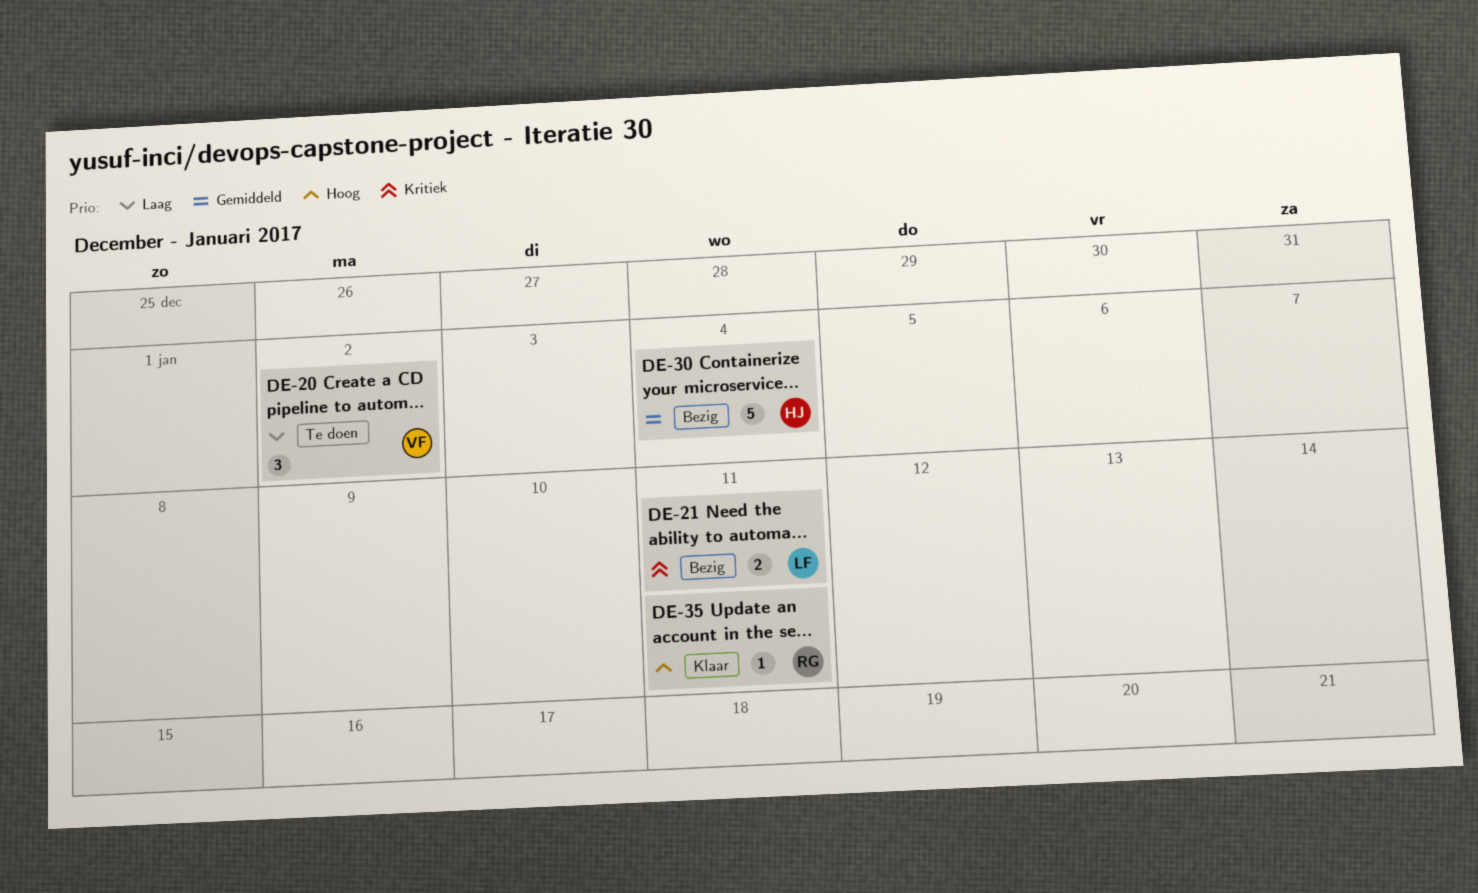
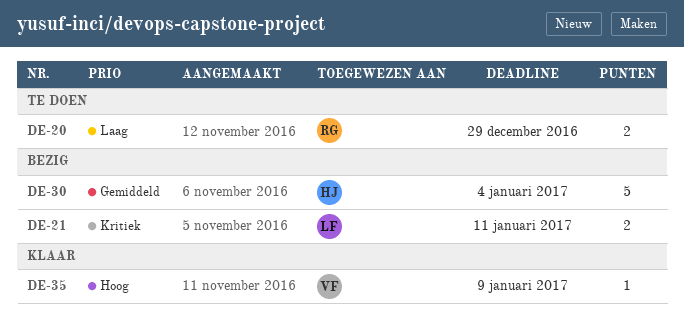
DE-20, owner: VF -> RG
DE-20, estimate: 3 -> 2
DE-20, due: Jan 2 -> Dec 29
DE-35, owner: RG -> VF
DE-35, due: Jan 11 -> Jan 9

